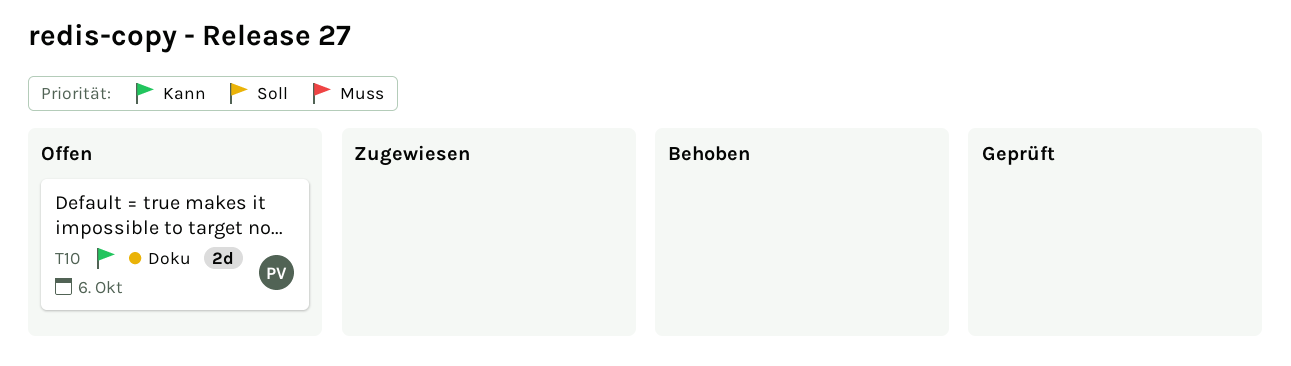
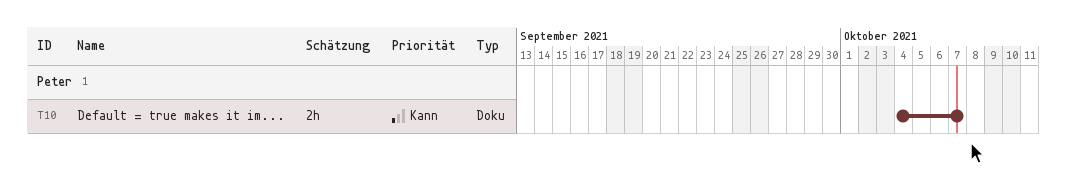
T10, estimate: 2d -> 2h
T10, due: Oct 6 -> Oct 7

